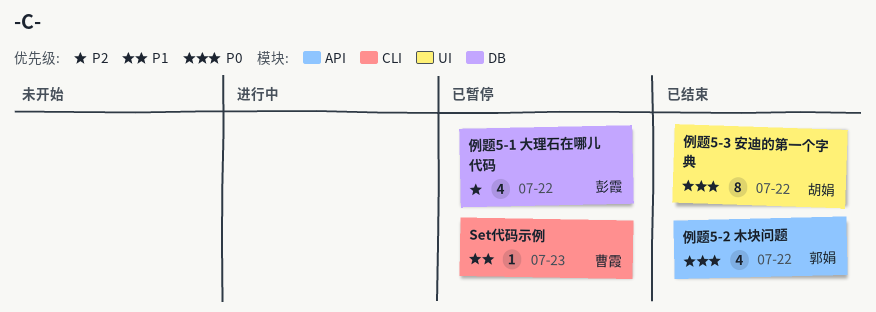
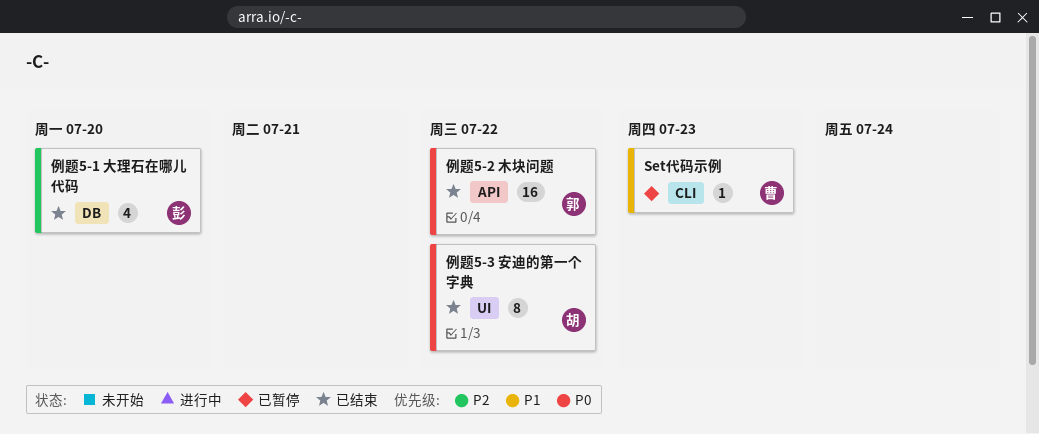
例题5-1 大理石在哪儿 代码, status: 已暂停 -> 已结束
例题5-1 大理石在哪儿 代码, due: Jul 22 -> Jul 20
例题5-2 木块问题, estimate: 4 -> 16

